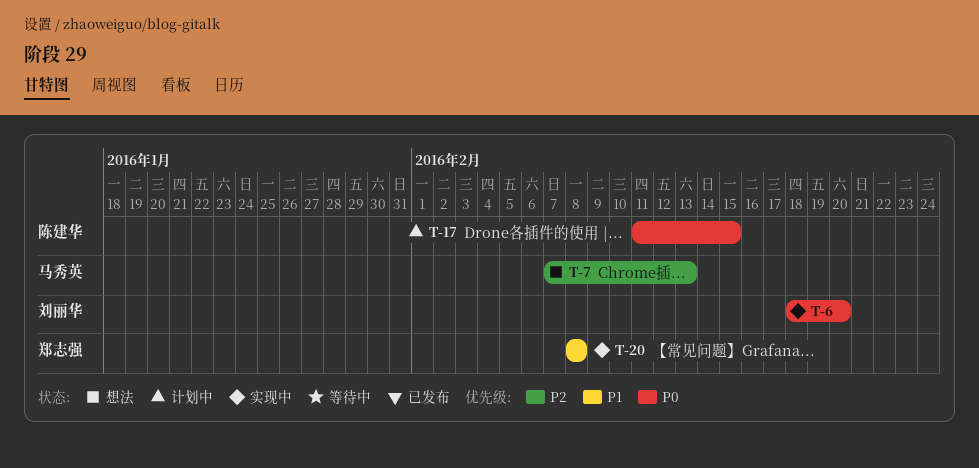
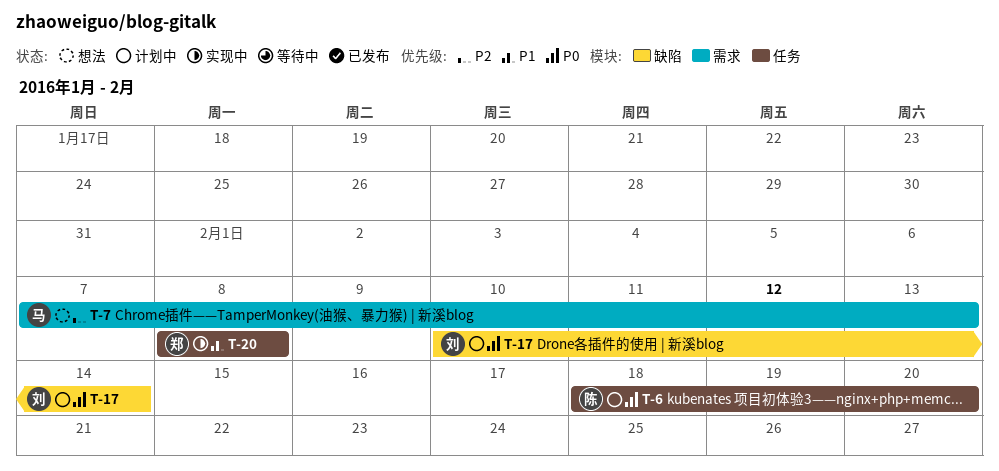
T-6, status: 实现中 -> 计划中
T-6, owner: 刘丽华 -> 陈建华
T-17, owner: 陈建华 -> 刘丽华
T-17, start: Feb 11 -> Feb 10
T-17, due: Feb 15 -> Feb 14

